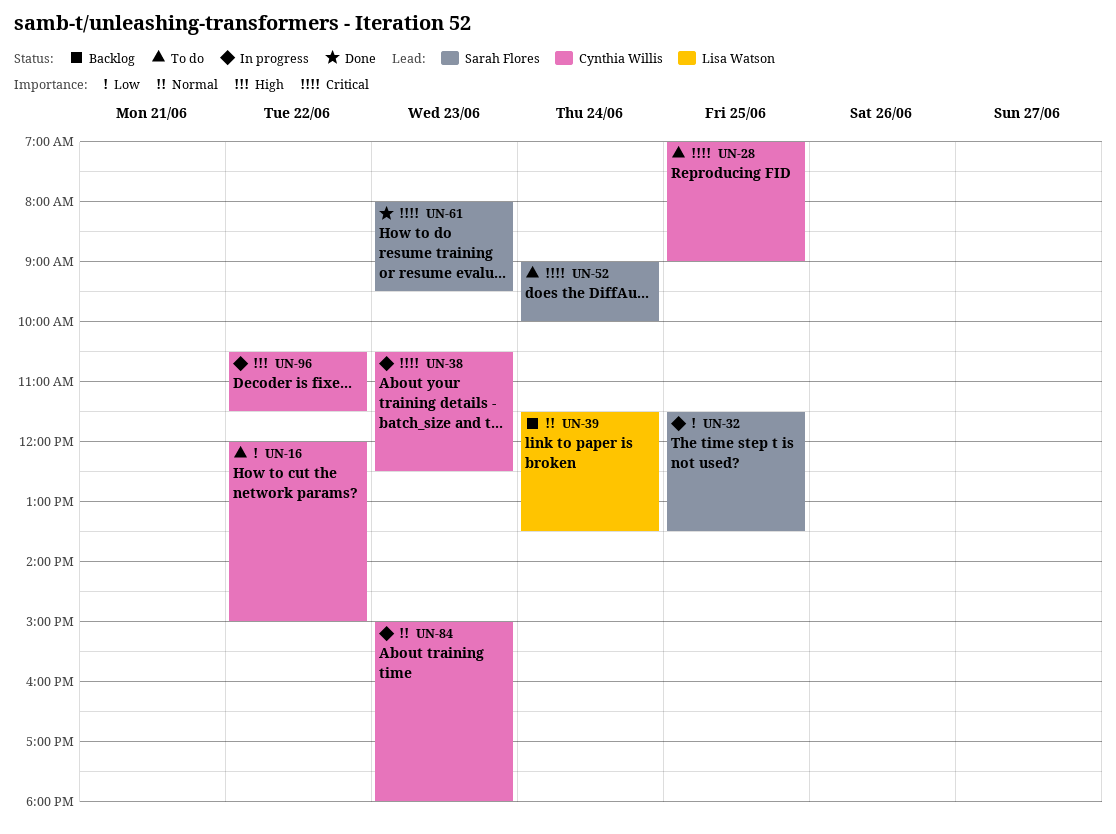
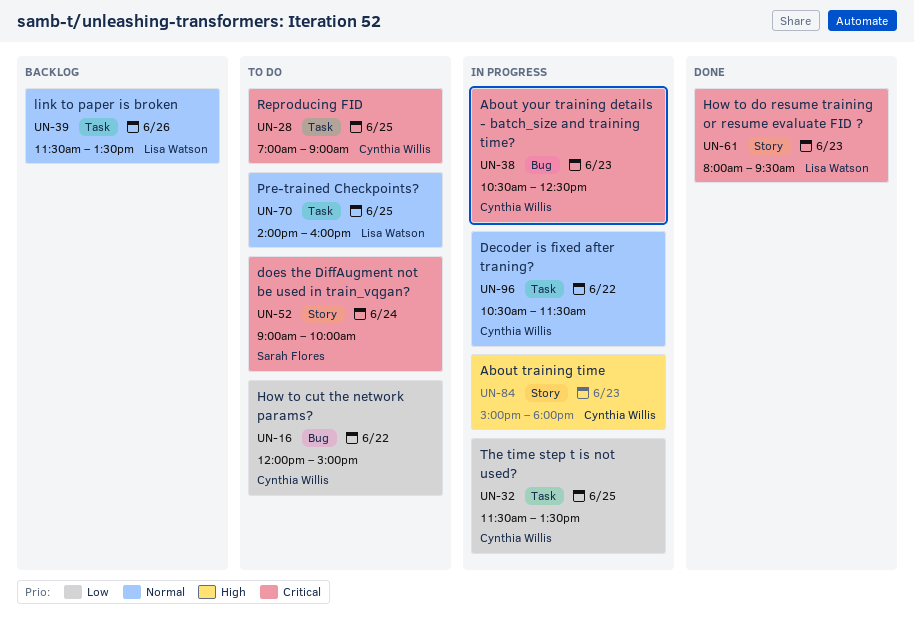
UN-32, owner: Sarah Flores -> Cynthia Willis
UN-39, day: Jun 24 -> Jun 26
UN-61, owner: Sarah Flores -> Lisa Watson
UN-70: none -> present
UN-84, priority: Normal -> High
UN-96, priority: High -> Normal

